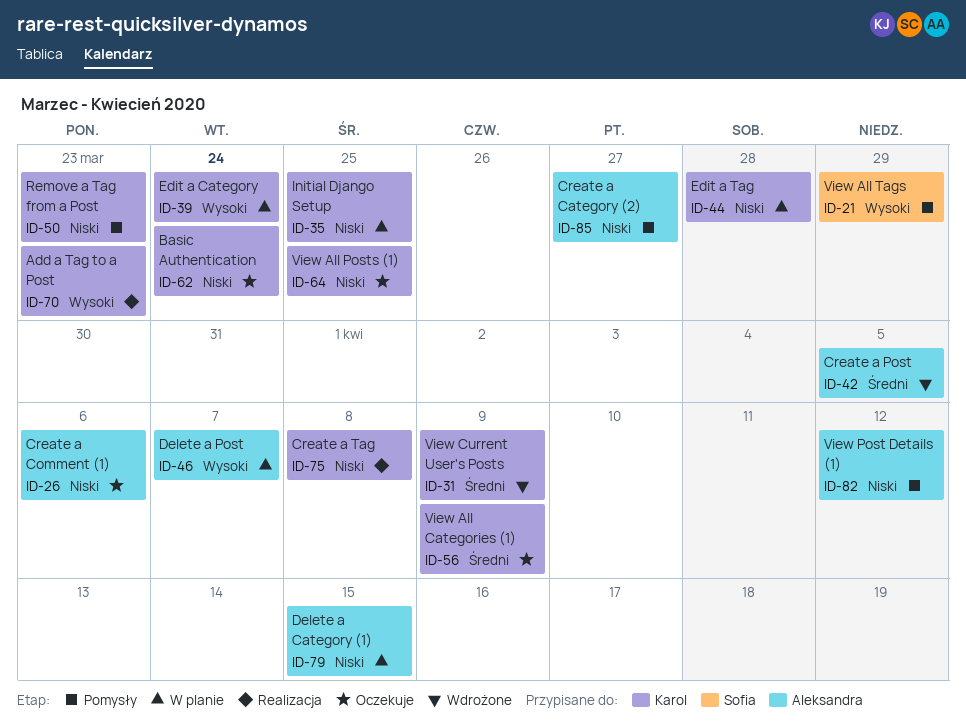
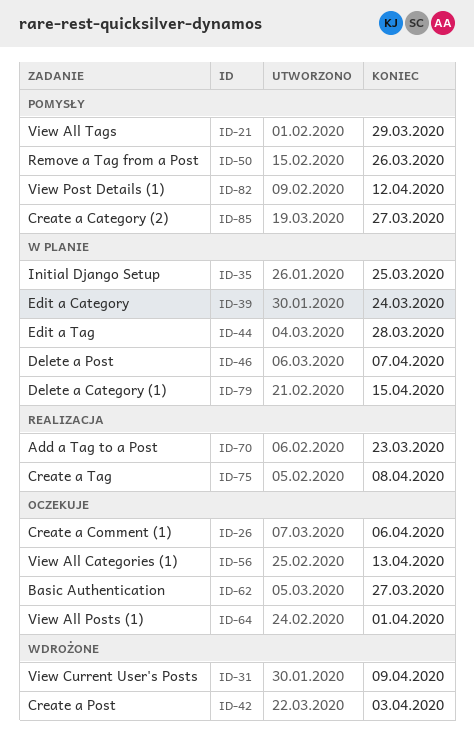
ID-42, due: Apr 5 -> Apr 3
ID-50, due: Mar 23 -> Mar 26
ID-56, due: Apr 9 -> Apr 13
ID-62, due: Mar 24 -> Mar 27
ID-64, due: Mar 25 -> Apr 1

